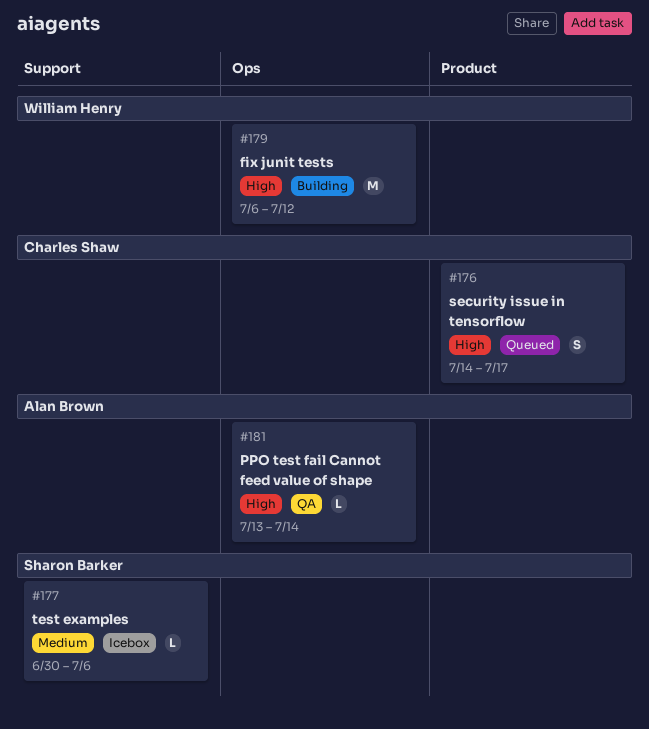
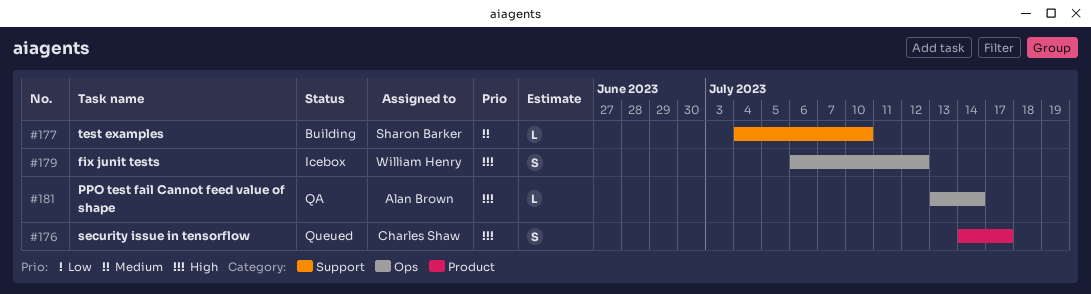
#177, status: Icebox -> Building
#177, start: Jun 30 -> Jul 4
#177, due: Jul 6 -> Jul 10
#179, status: Building -> Icebox
#179, estimate: M -> S

